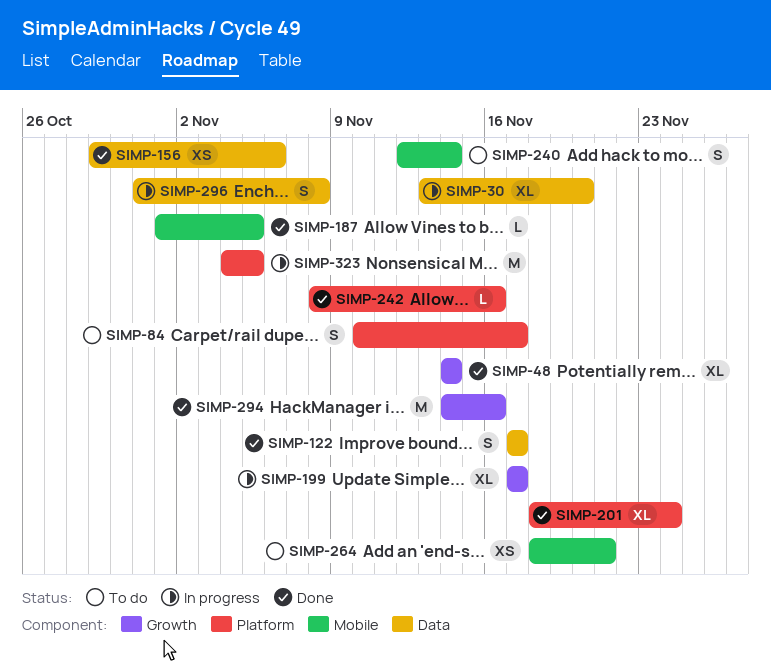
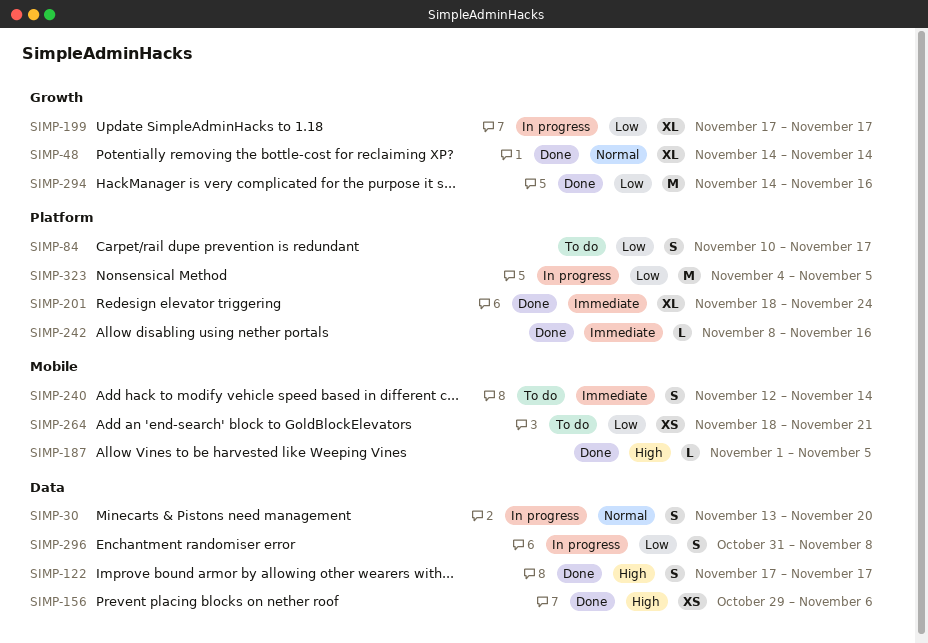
SIMP-30, estimate: XL -> S

